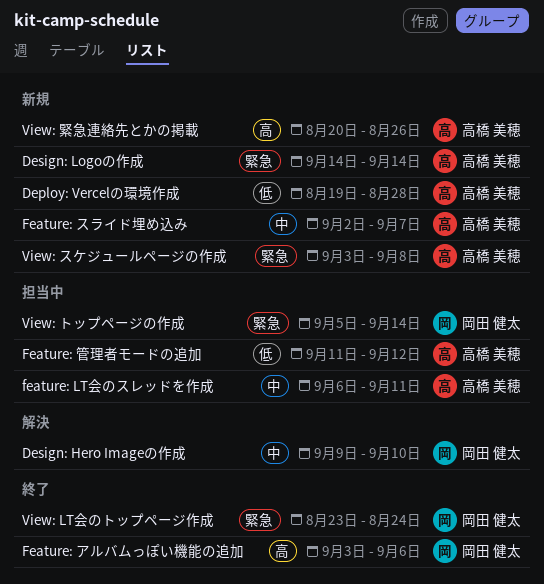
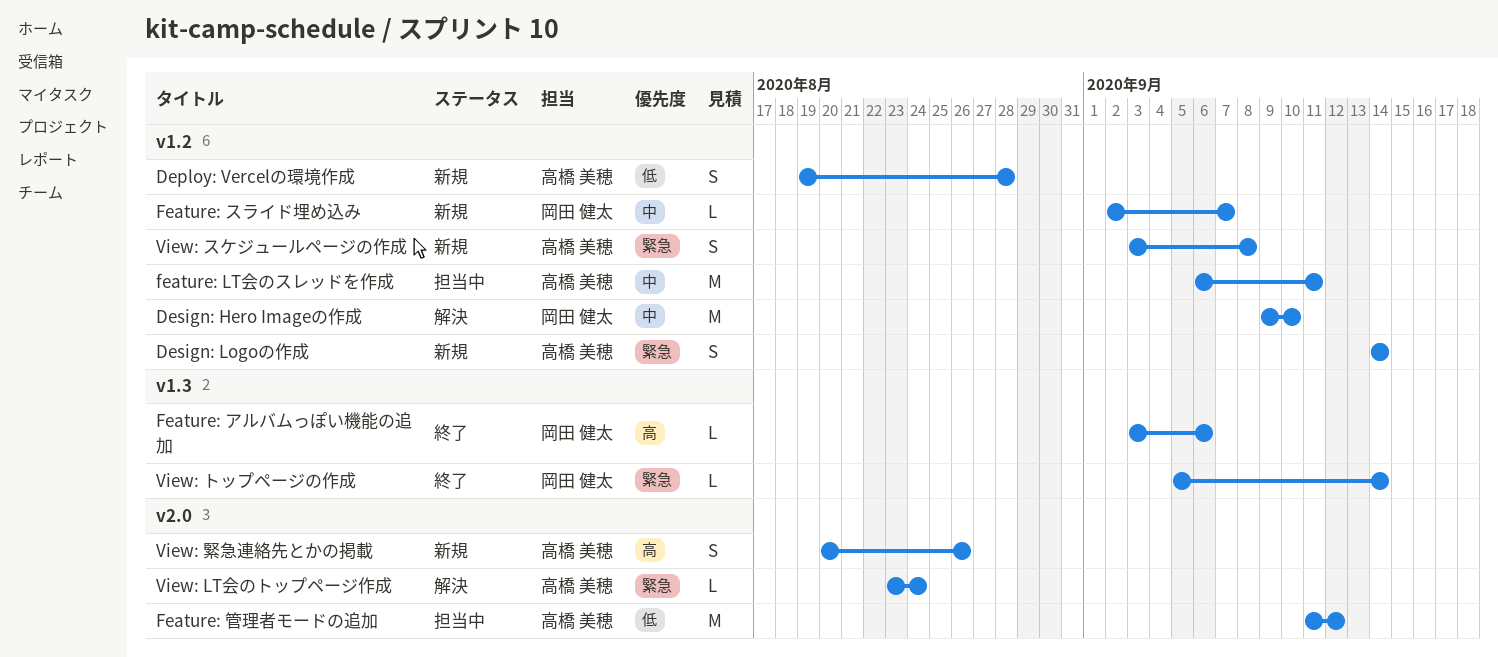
Feature: スライド埋め込み, owner: 高橋 美穂 -> 岡田 健太
View: LT会のトップページ作成, status: 終了 -> 解決
View: LT会のトップページ作成, owner: 岡田 健太 -> 高橋 美穂
View: トップページの作成, status: 担当中 -> 終了

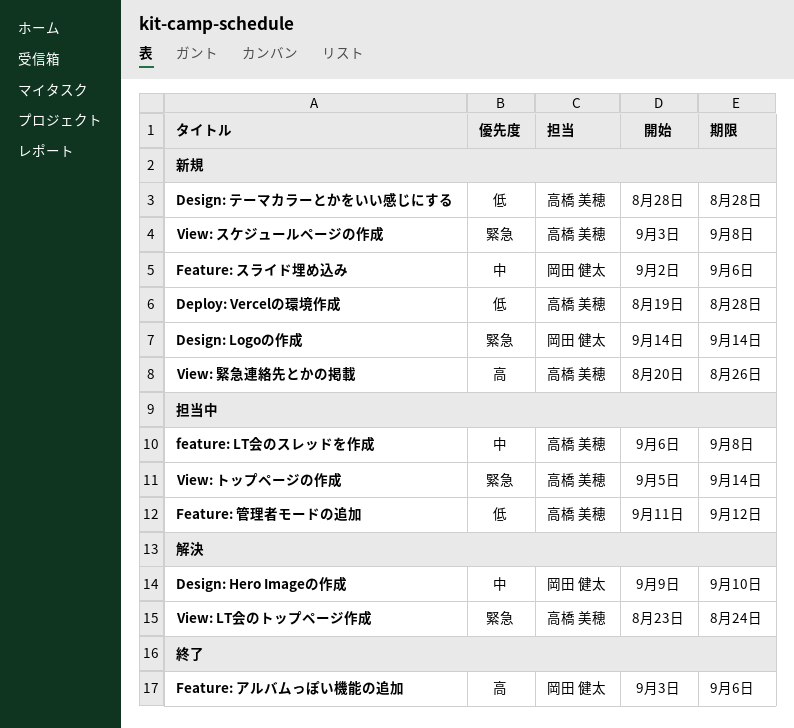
Design: Logoの作成, owner: 高橋 美穂 -> 岡田 健太
Design: テーマカラーとかをいい感じにする: none -> present
feature: LT会のスレッドを作成, due: Sep 11 -> Sep 8
Feature: スライド埋め込み, due: Sep 7 -> Sep 6
View: トップページの作成, status: 終了 -> 担当中
View: トップページの作成, owner: 岡田 健太 -> 高橋 美穂

